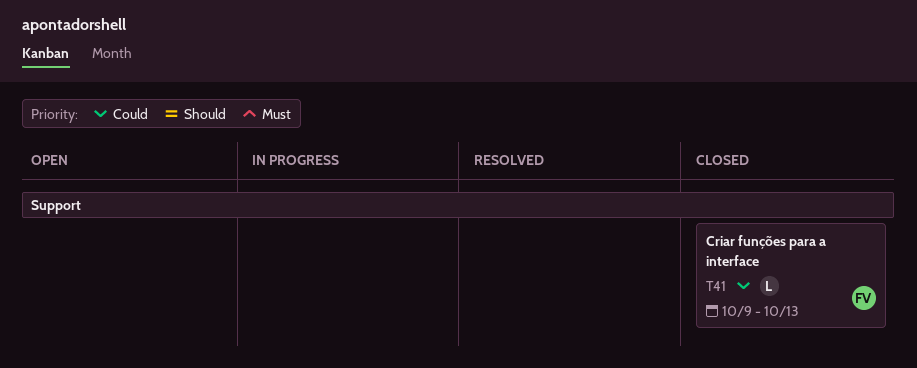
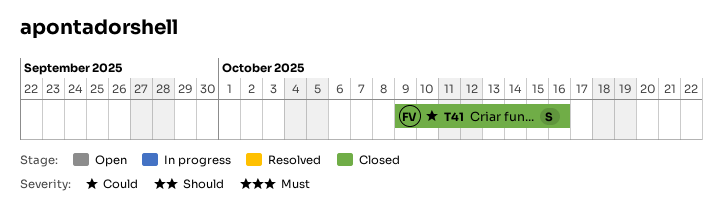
T41, estimate: L -> S
T41, due: Oct 13 -> Oct 16

